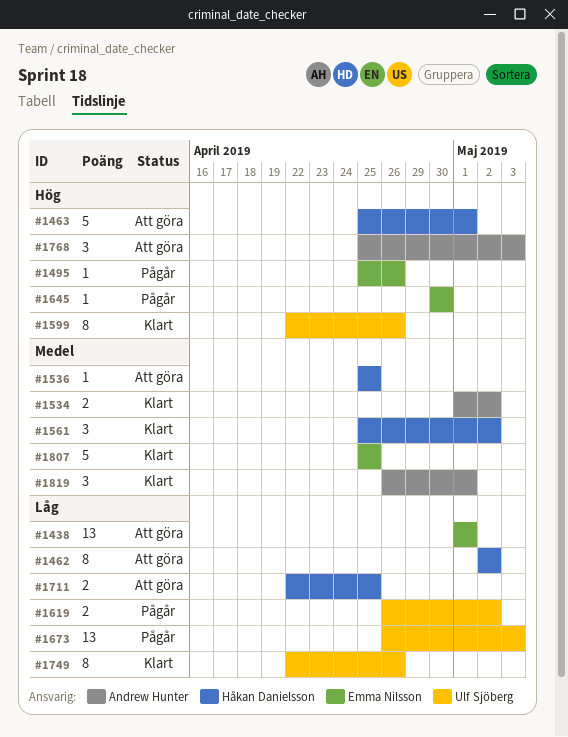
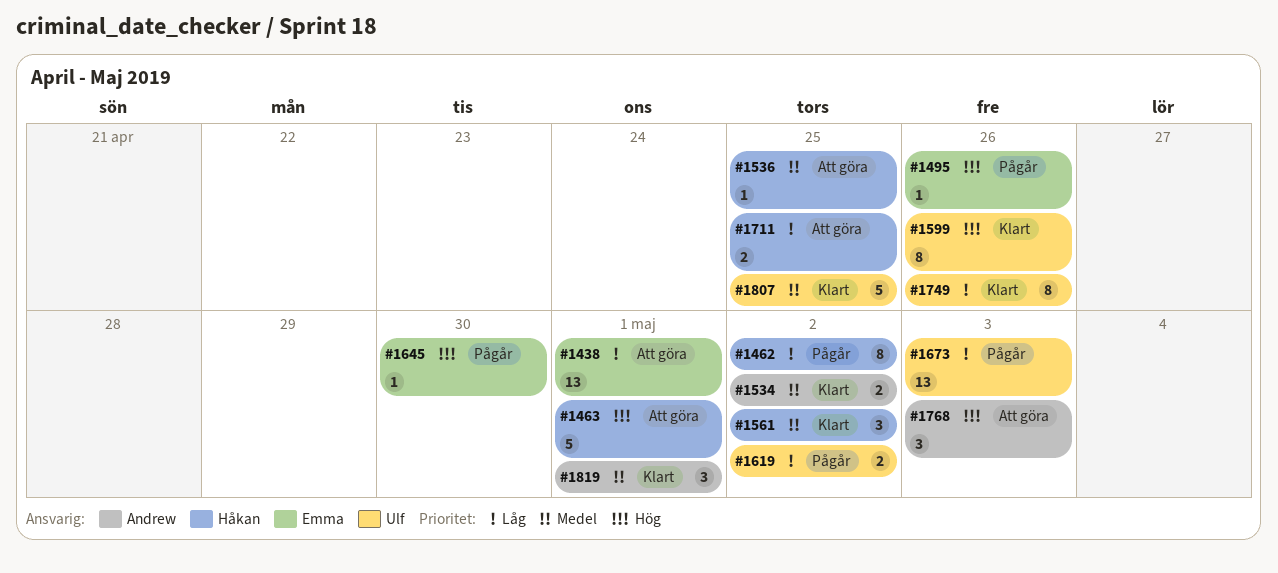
#1462, status: Att göra -> Pågår
#1807, owner: Emma Nilsson -> Ulf Sjöberg

